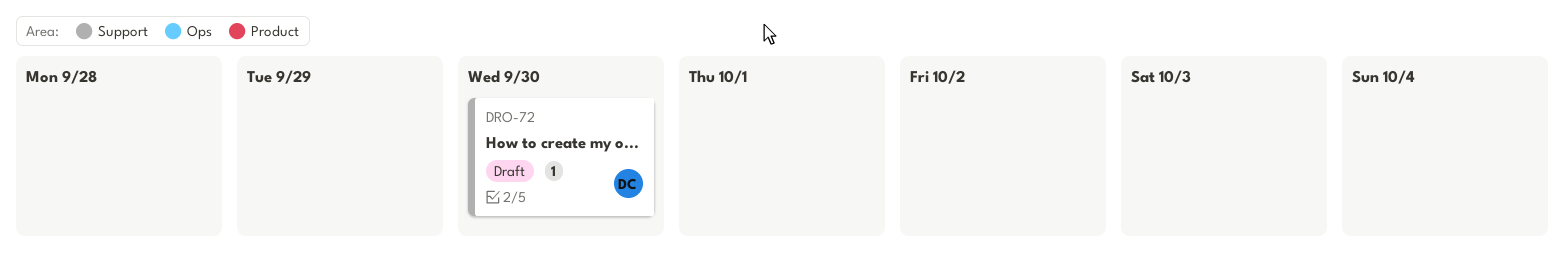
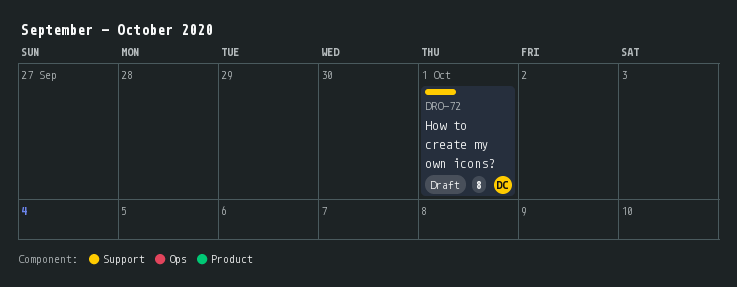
DRO-72, estimate: 1 -> 8
DRO-72, due: Sep 30 -> Oct 1

